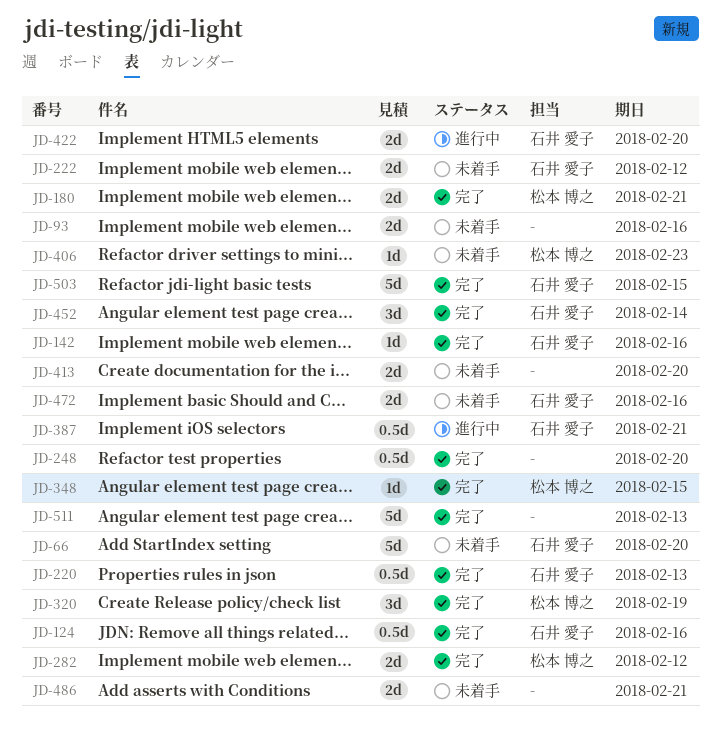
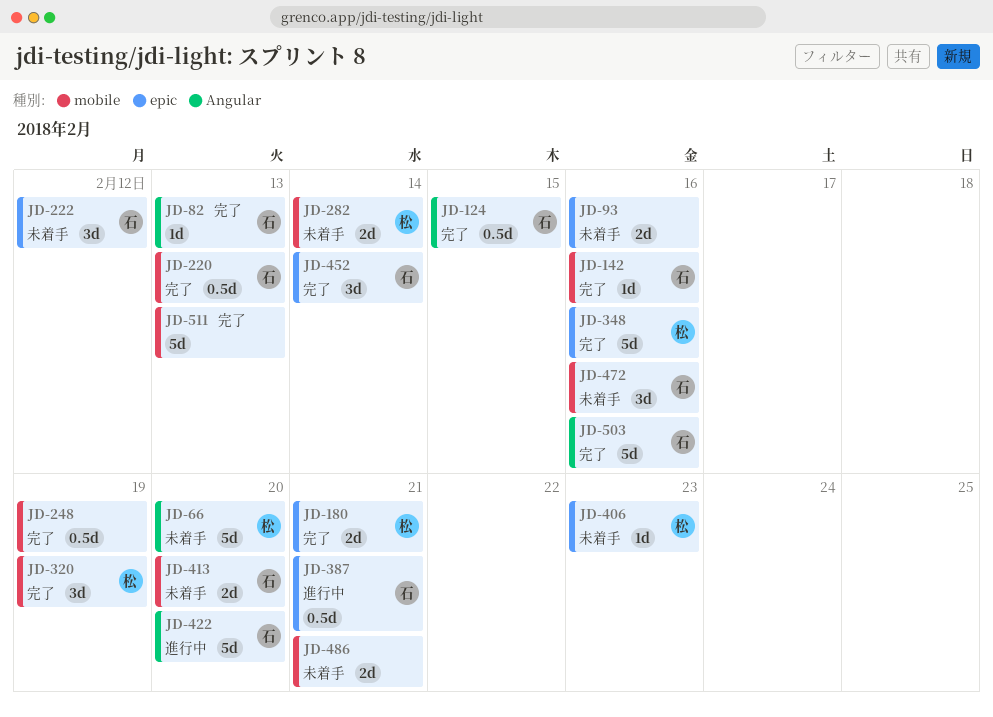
JD-66, owner: 石井 愛子 -> 松本 博之
JD-82: none -> present
JD-124, due: Feb 16 -> Feb 15
JD-222, estimate: 2d -> 3d
JD-248, due: Feb 20 -> Feb 19
JD-282, status: 完了 -> 未着手
JD-282, due: Feb 12 -> Feb 14
JD-348, estimate: 1d -> 5d
JD-348, due: Feb 15 -> Feb 16
JD-413, owner: none -> 石井 愛子
JD-422, estimate: 2d -> 5d
JD-472, estimate: 2d -> 3d
JD-503, due: Feb 15 -> Feb 16

